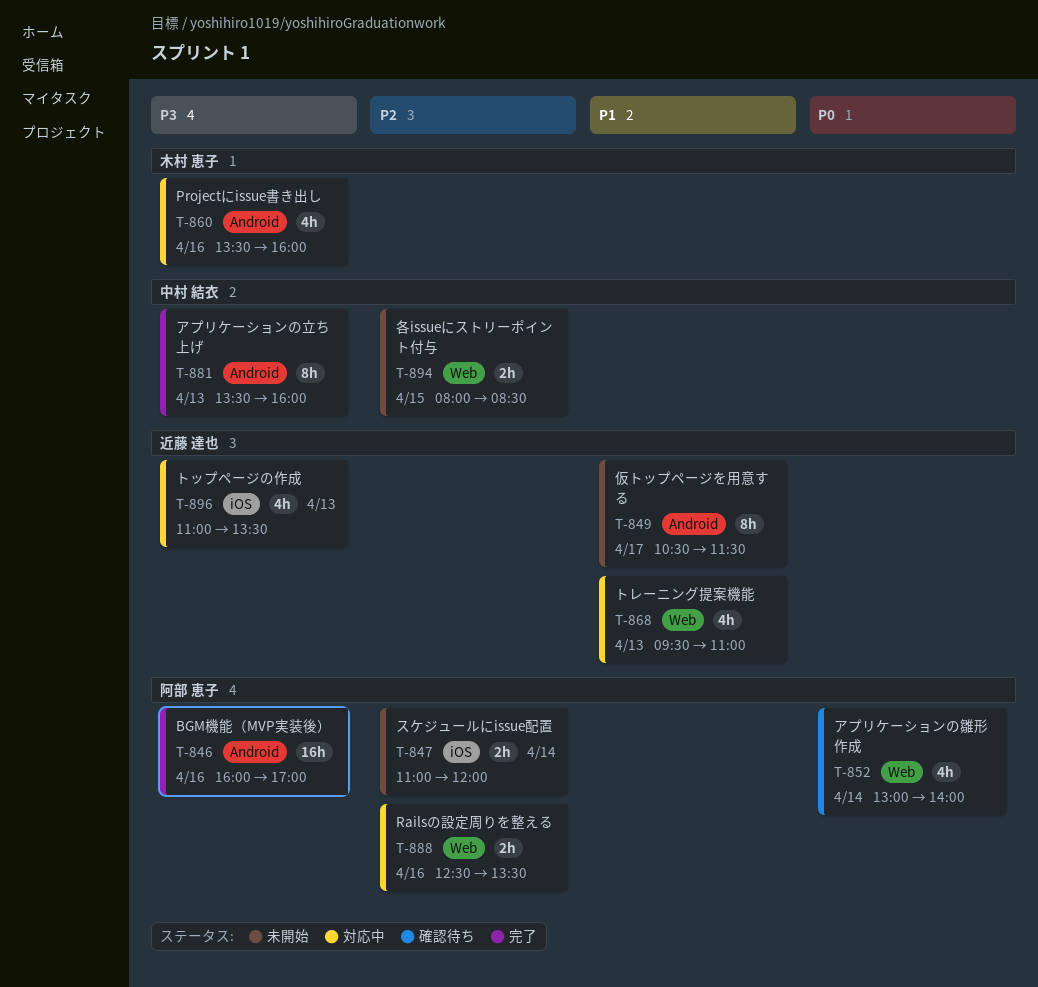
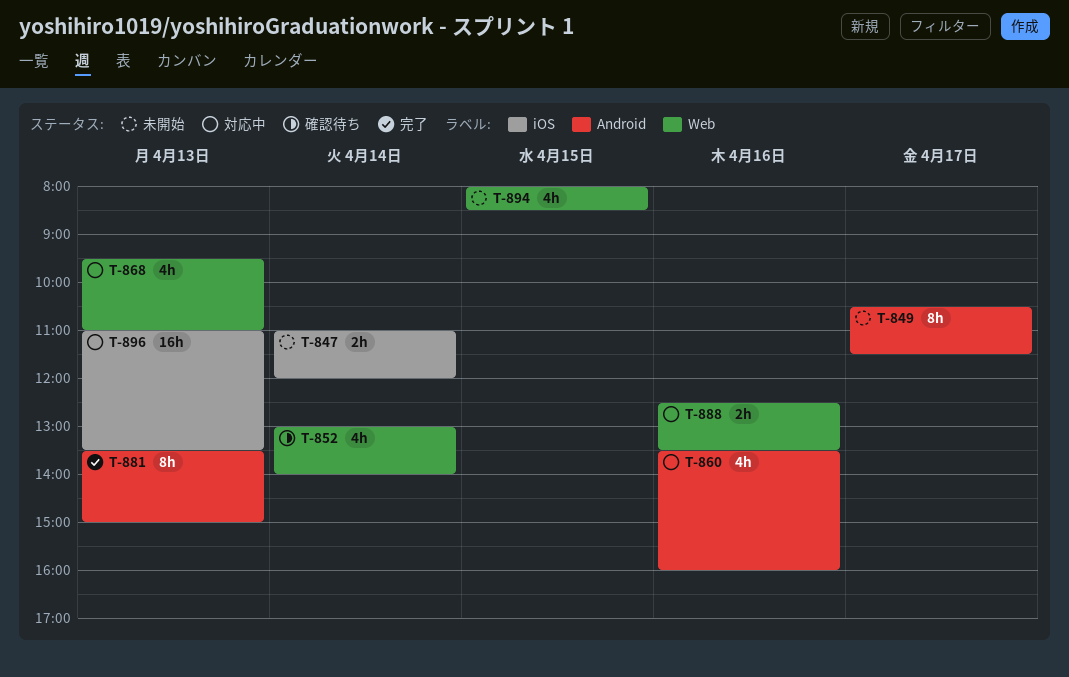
T-846: present -> none
T-881, ends: 16:00 -> 15:00
T-894, estimate: 2h -> 4h
T-896, estimate: 4h -> 16h

